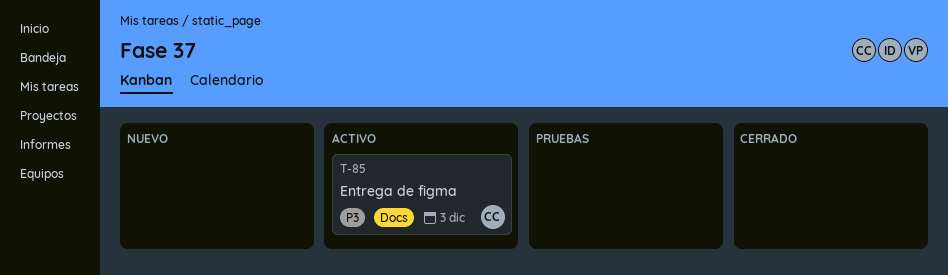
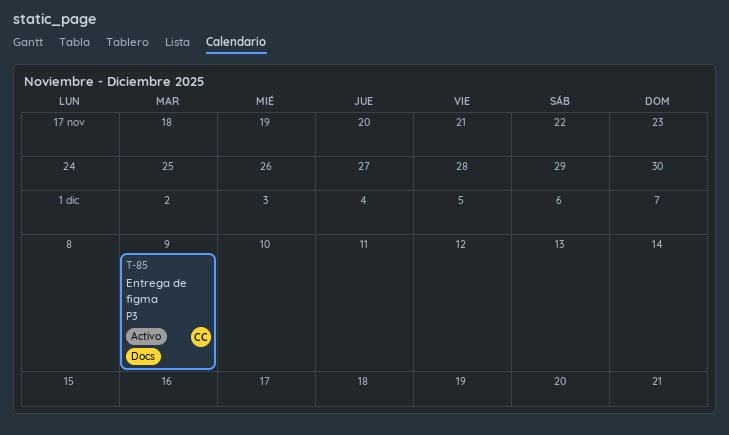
T-85, due: Dec 3 -> Dec 9

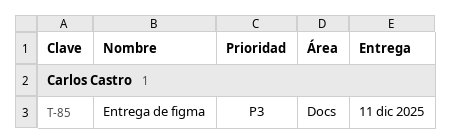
T-85, due: Dec 9 -> Dec 11

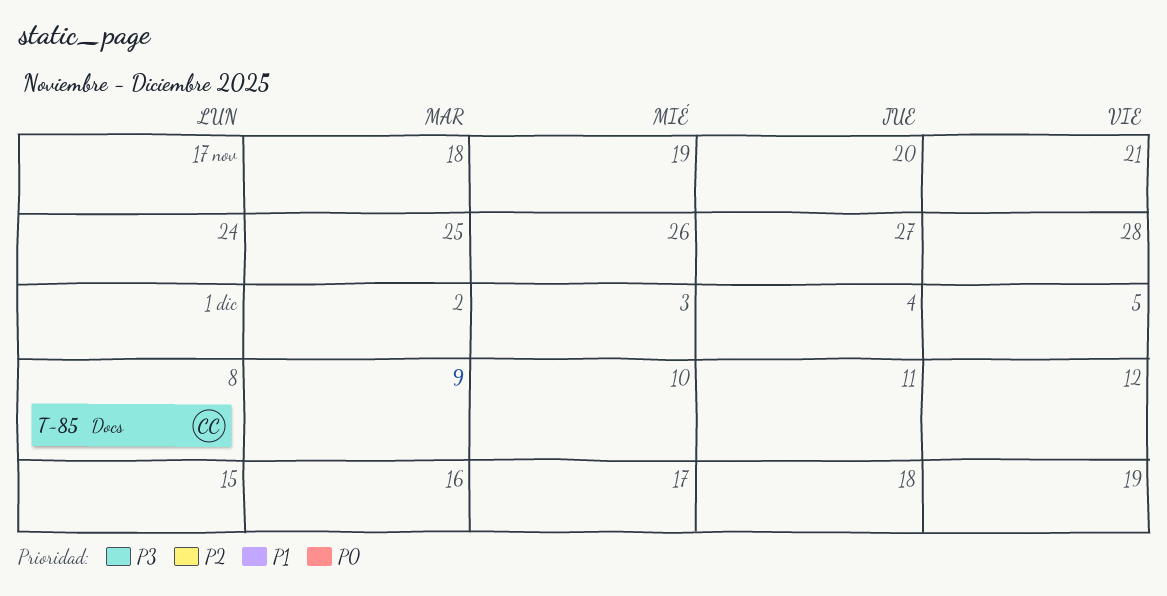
T-85, due: Dec 11 -> Dec 8

